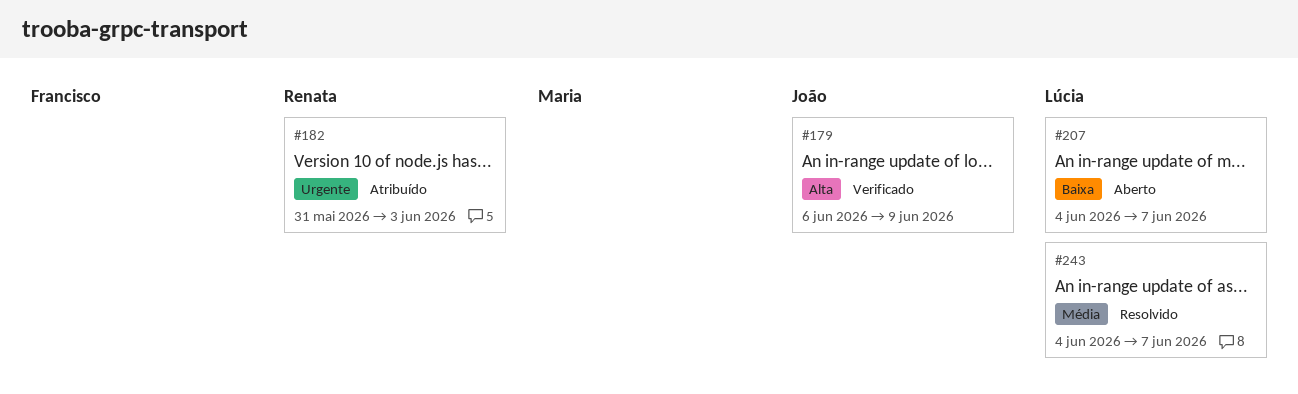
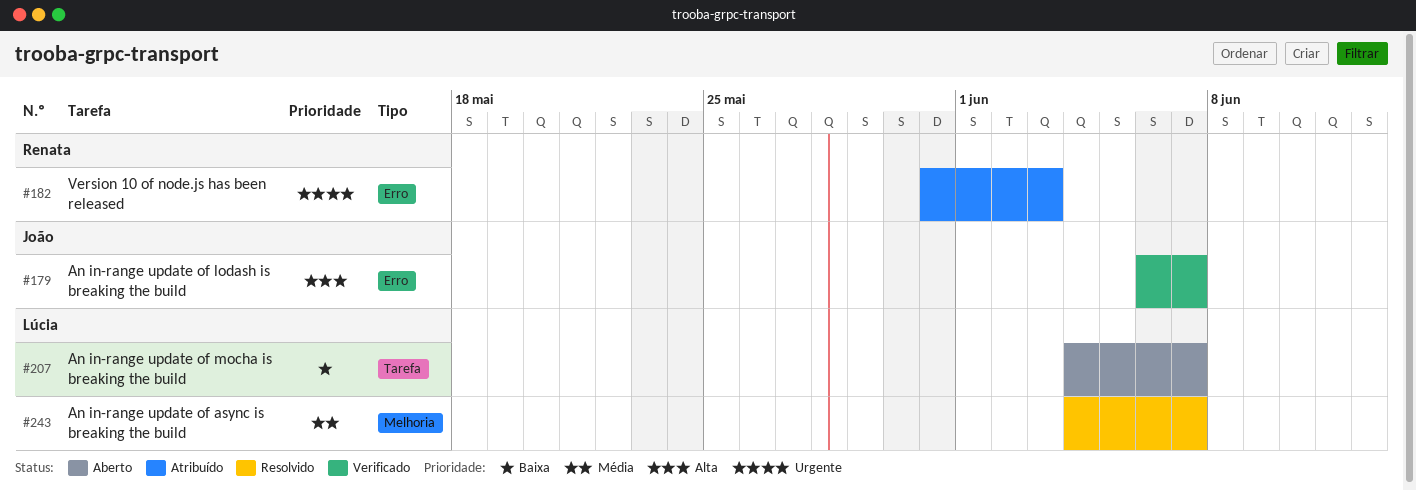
#179, due: Jun 9 -> Jun 7

